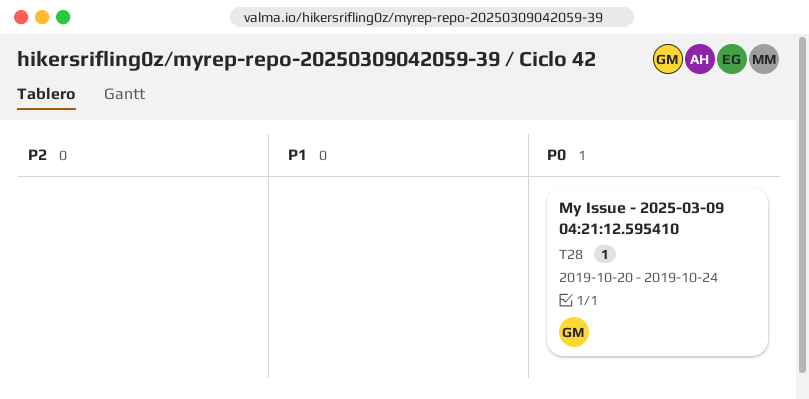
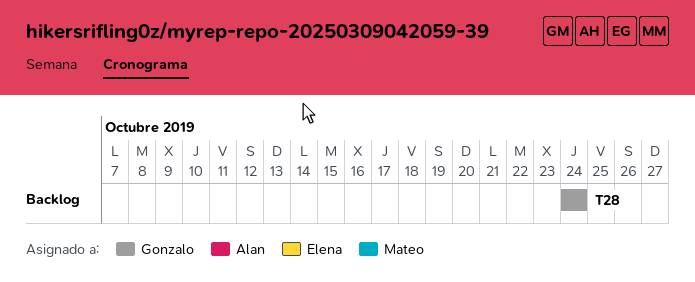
T28, start: Oct 20 -> Oct 24

